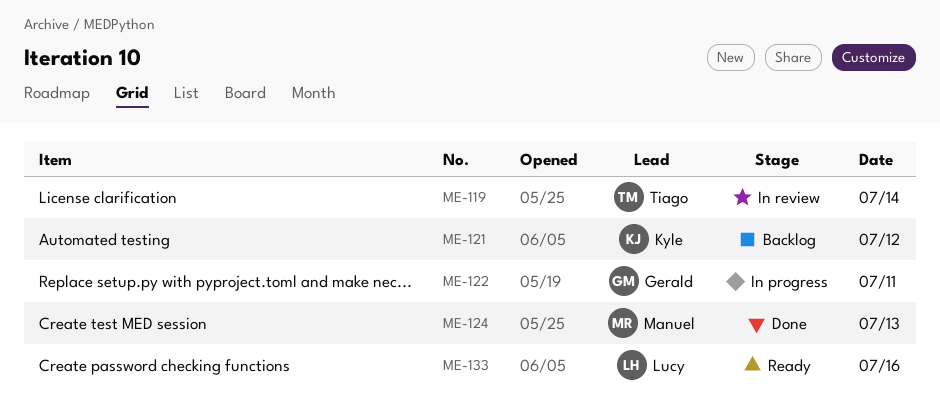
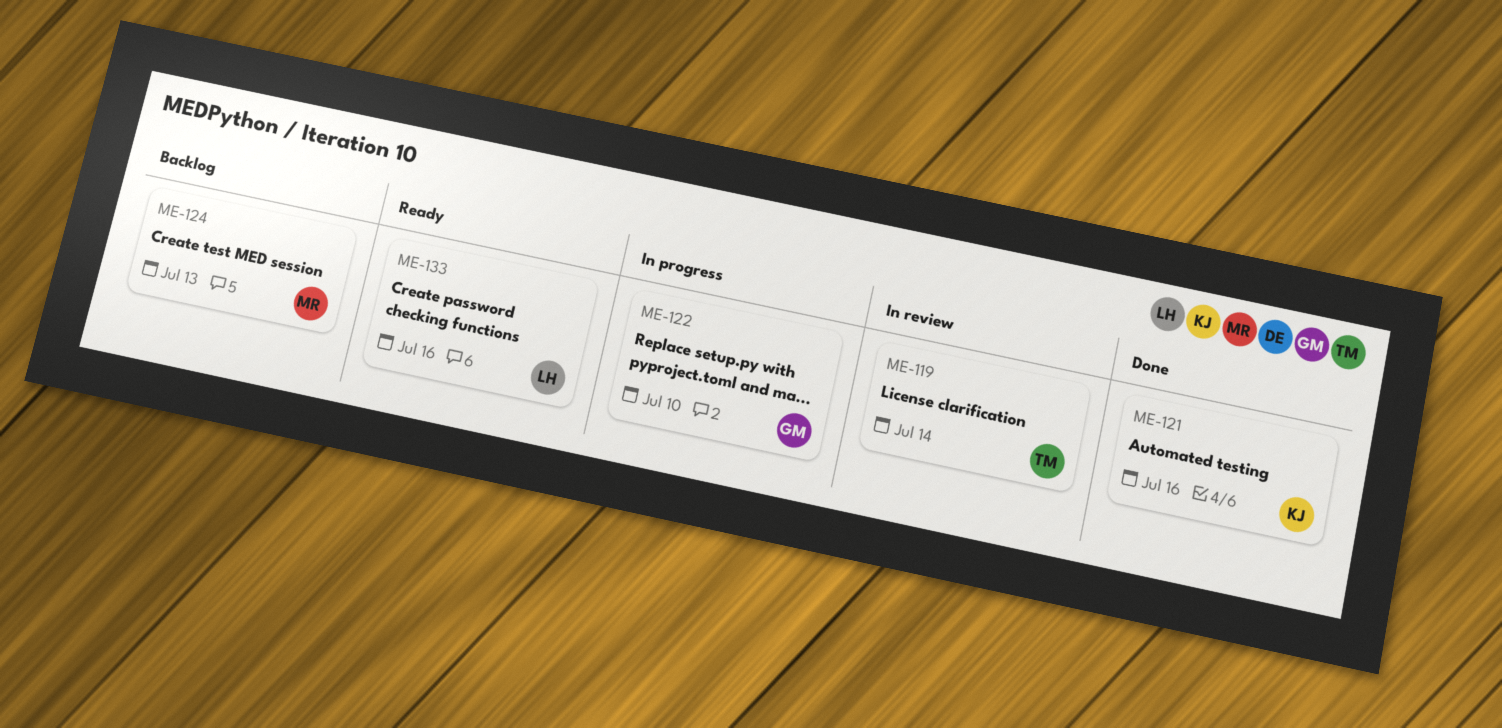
ME-121, status: Backlog -> Done
ME-121, day: Jul 12 -> Jul 16
ME-122, day: Jul 11 -> Jul 10
ME-124, status: Done -> Backlog

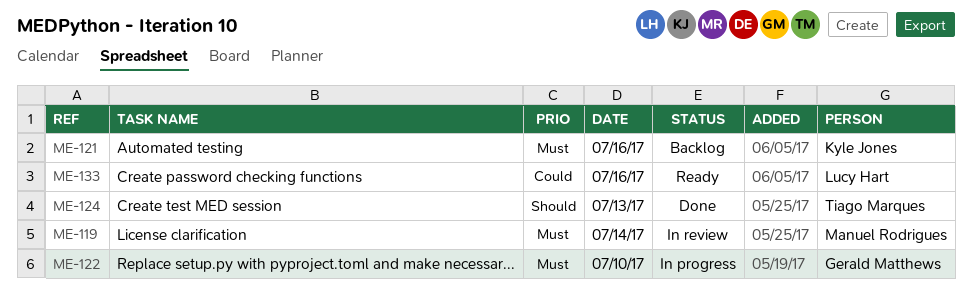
ME-119, owner: Tiago Marques -> Manuel Rodrigues
ME-121, status: Done -> Backlog
ME-124, status: Backlog -> Done
ME-124, owner: Manuel Rodrigues -> Tiago Marques

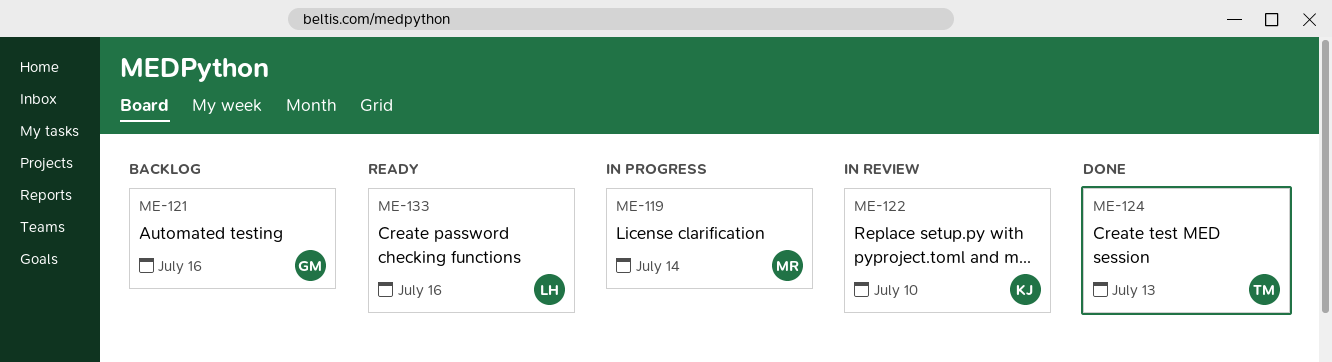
ME-119, status: In review -> In progress
ME-121, owner: Kyle Jones -> Gerald Matthews
ME-122, status: In progress -> In review
ME-122, owner: Gerald Matthews -> Kyle Jones

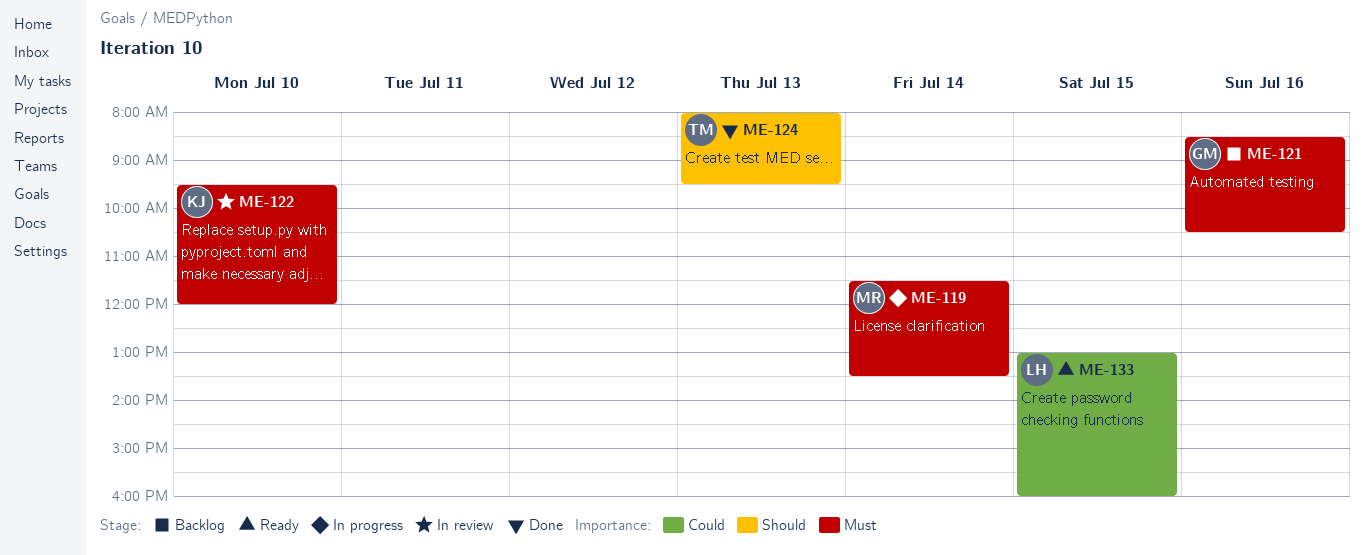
ME-133, day: Jul 16 -> Jul 15

